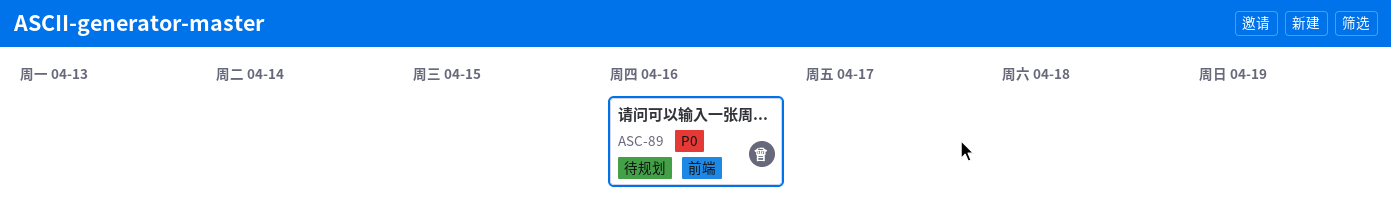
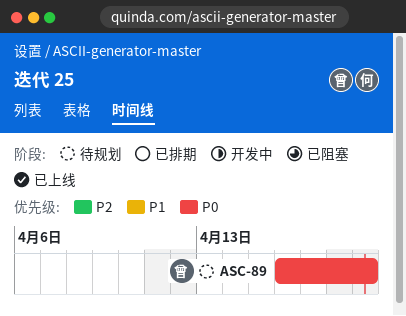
ASC-89, due: Apr 16 -> Apr 19

